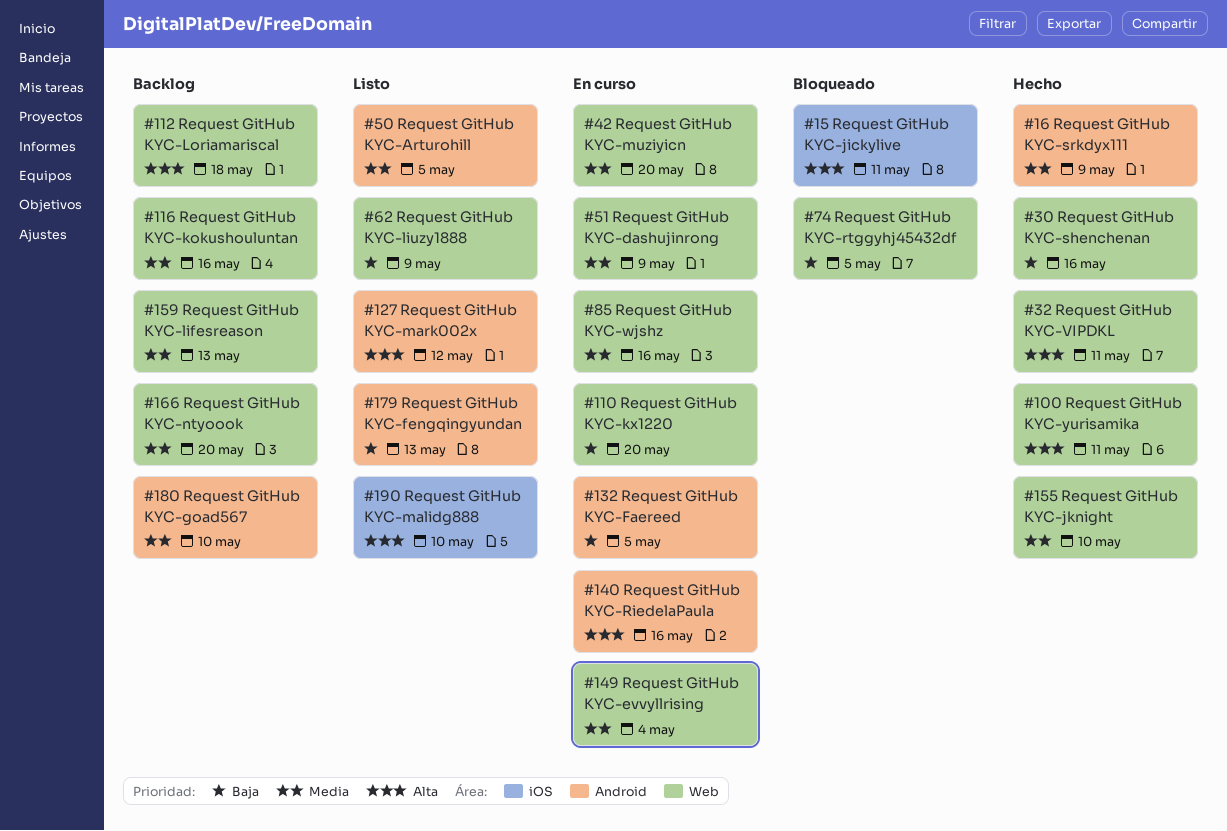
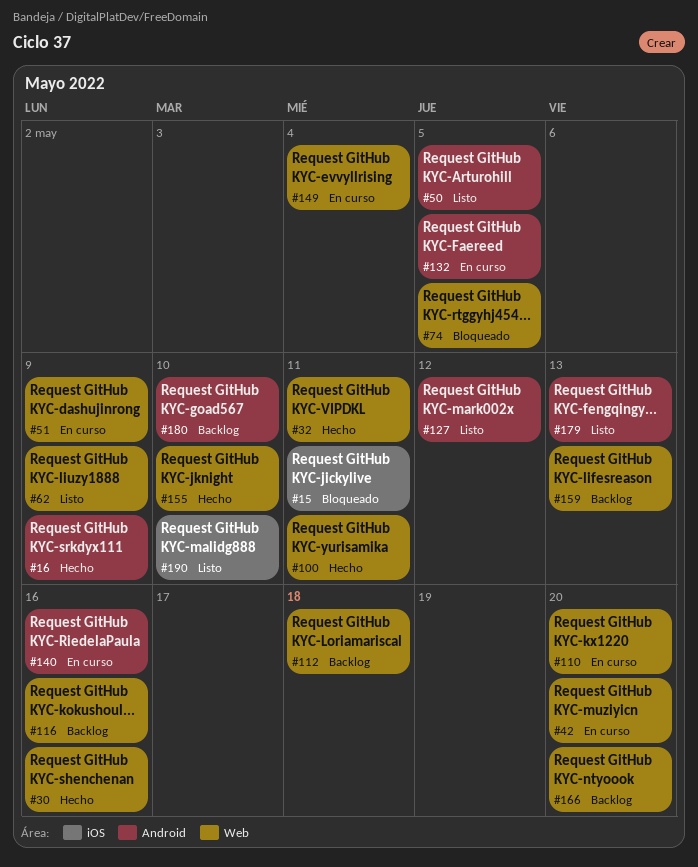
#85: present -> none

